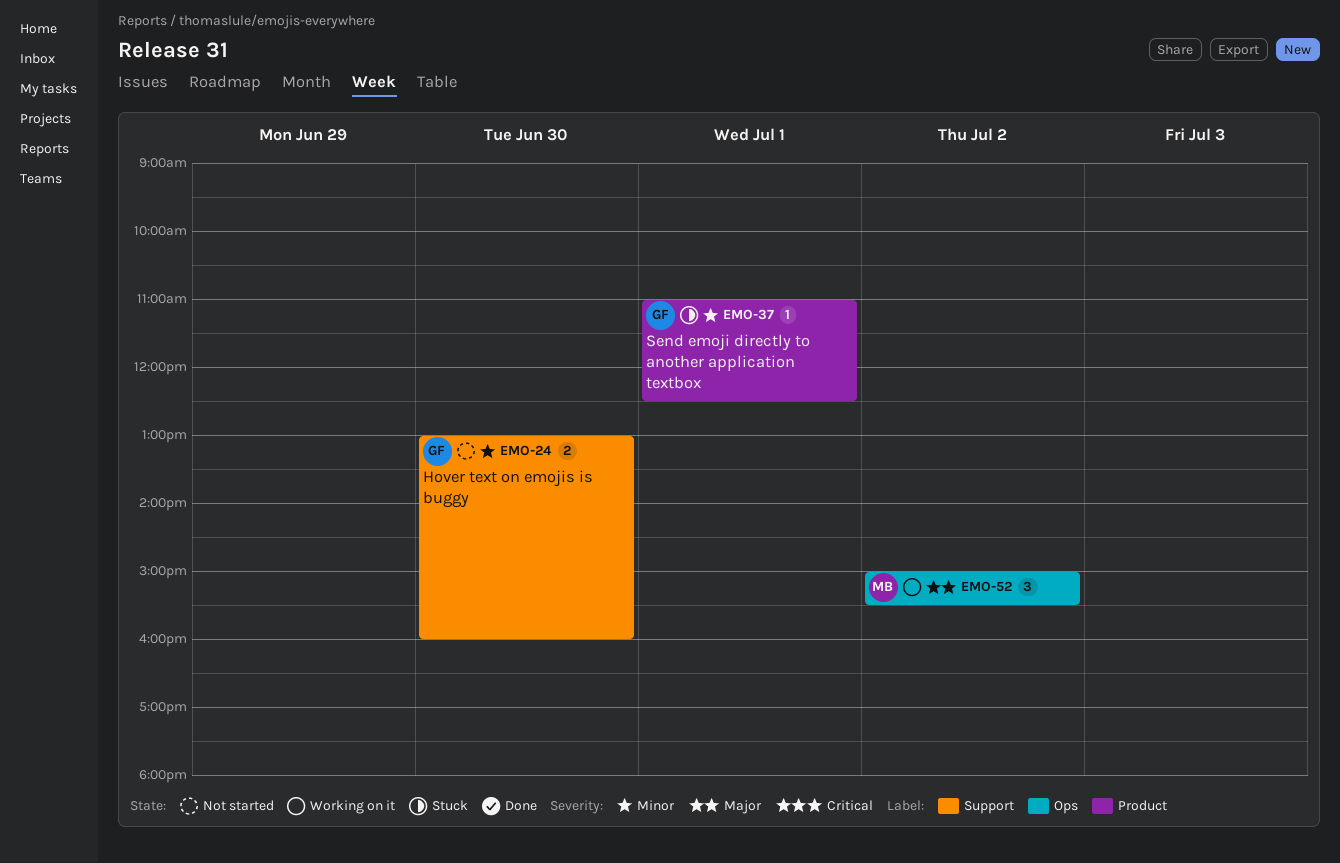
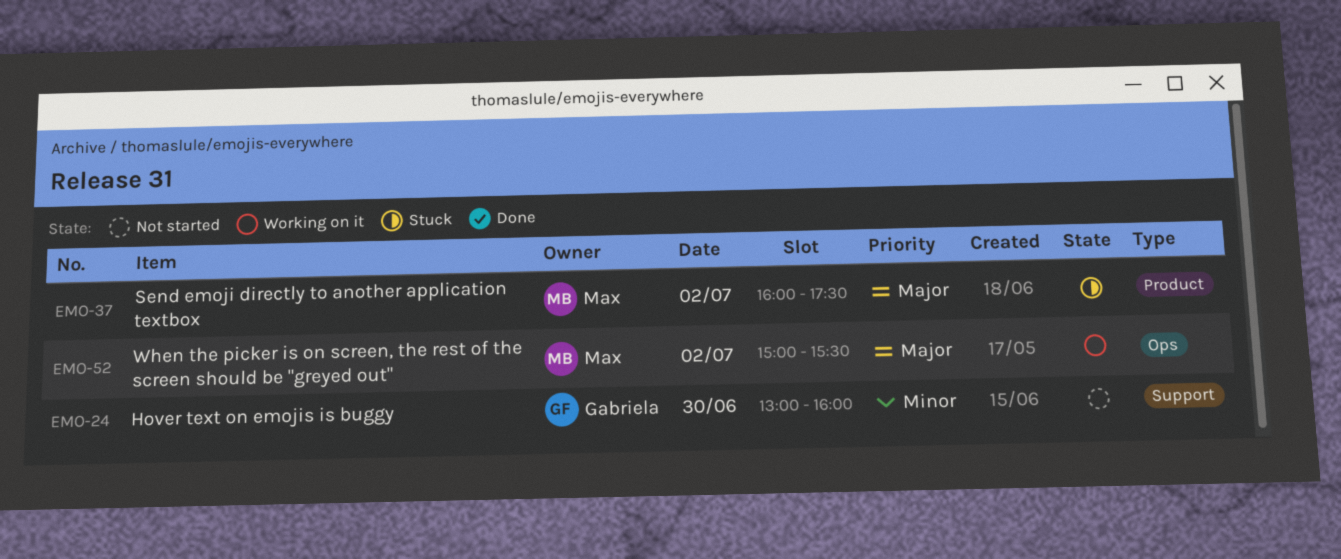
EMO-37, owner: Gabriela -> Max
EMO-37, priority: Minor -> Major
EMO-37, day: Jul 1 -> Jul 2
EMO-37, begins: 11:00 -> 16:00
EMO-37, ends: 12:30 -> 17:30

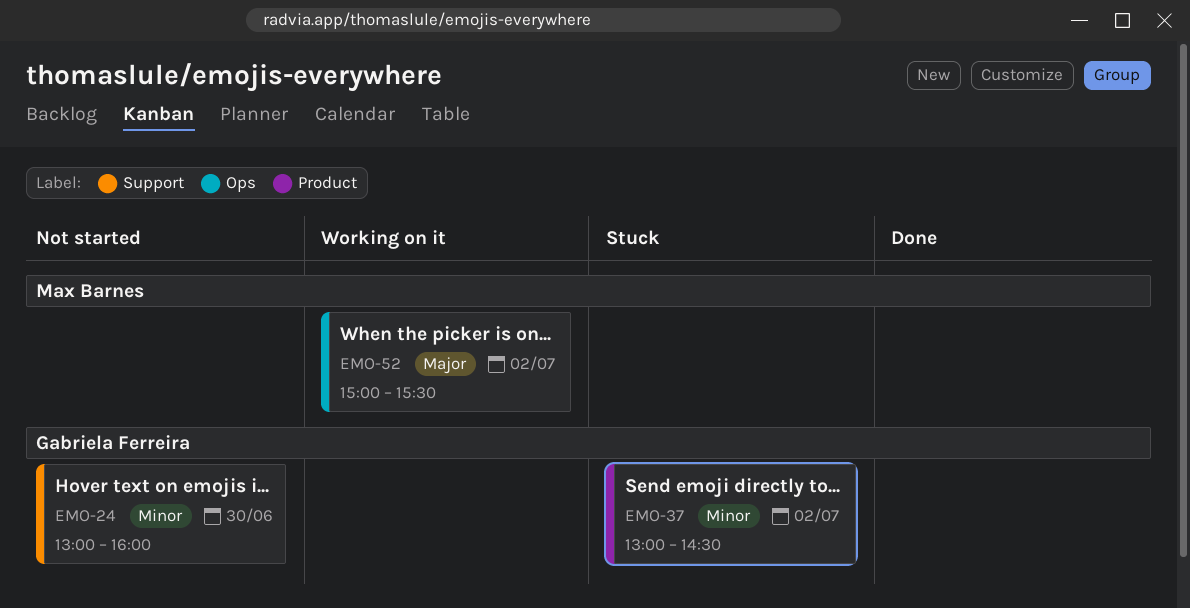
EMO-37, owner: Max Barnes -> Gabriela Ferreira
EMO-37, priority: Major -> Minor
EMO-37, begins: 16:00 -> 13:00
EMO-37, ends: 17:30 -> 14:30

